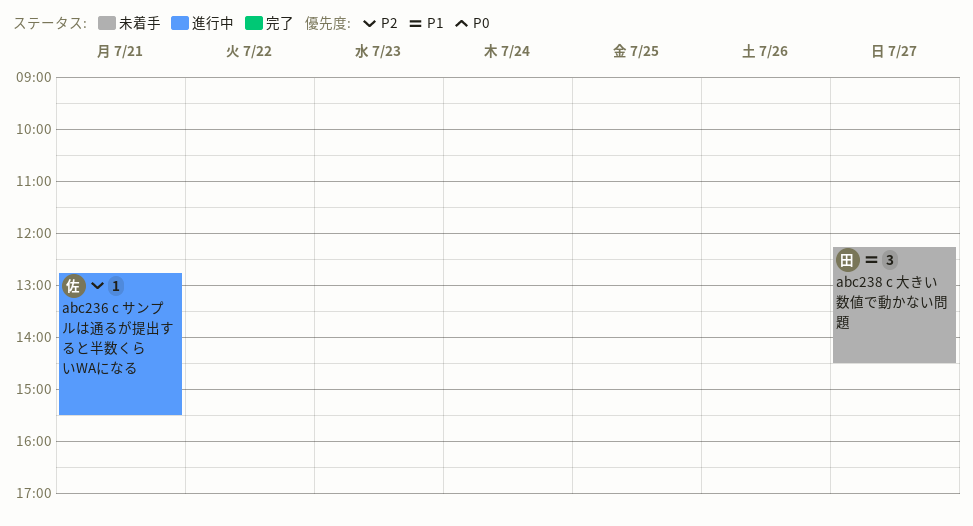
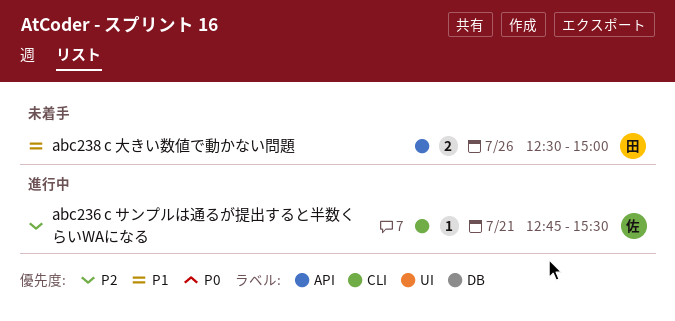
abc238 c 大きい数値で動かない問題, estimate: 3 -> 2
abc238 c 大きい数値で動かない問題, day: Jul 27 -> Jul 26
abc238 c 大きい数値で動かない問題, begins: 12:15 -> 12:30
abc238 c 大きい数値で動かない問題, ends: 14:30 -> 15:00

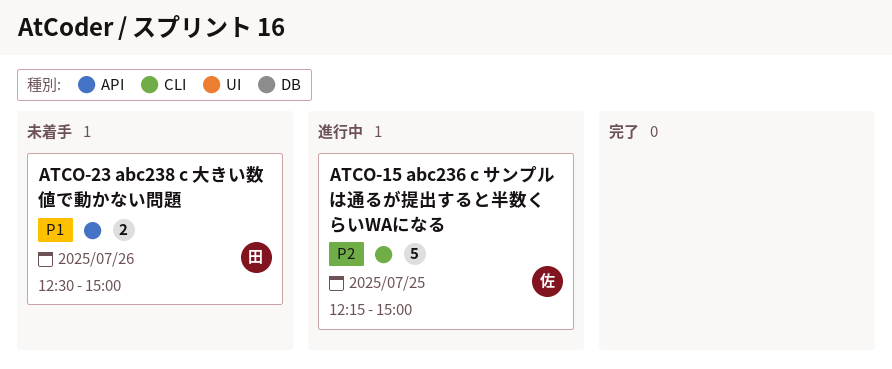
abc236 c サンプルは通るが提出すると半数くらいWAになる, estimate: 1 -> 5
abc236 c サンプルは通るが提出すると半数くらいWAになる, day: Jul 21 -> Jul 25
abc236 c サンプルは通るが提出すると半数くらいWAになる, begins: 12:45 -> 12:15
abc236 c サンプルは通るが提出すると半数くらいWAになる, ends: 15:30 -> 15:00

